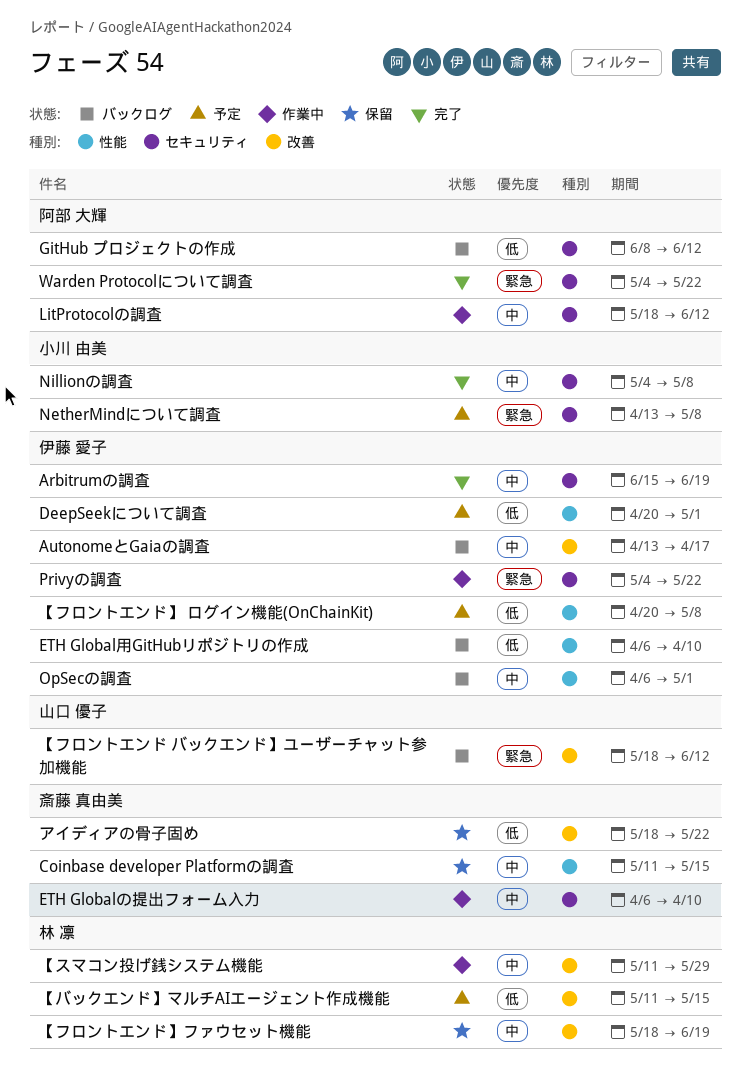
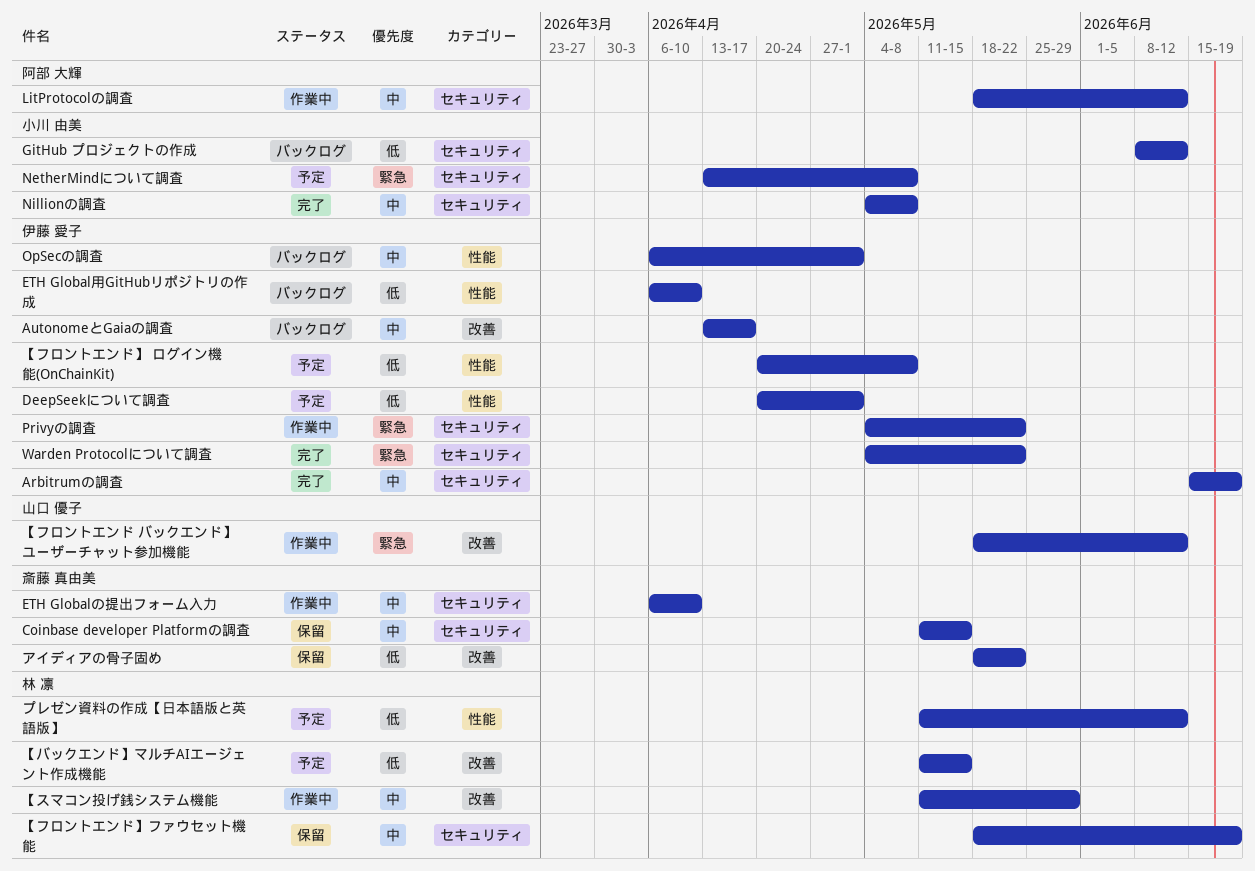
Coinbase developer Platformの調査, label: 性能 -> セキュリティ
GitHub プロジェクトの作成, owner: 阿部 大輝 -> 小川 由美
Warden Protocolについて調査, owner: 阿部 大輝 -> 伊藤 愛子
【フロントエンド バックエンド】ユーザーチャット参加機能, status: バックログ -> 作業中
【フロントエンド】ファウセット機能, label: 改善 -> セキュリティ
プレゼン資料の作成【日本語版と英語版】: none -> present

